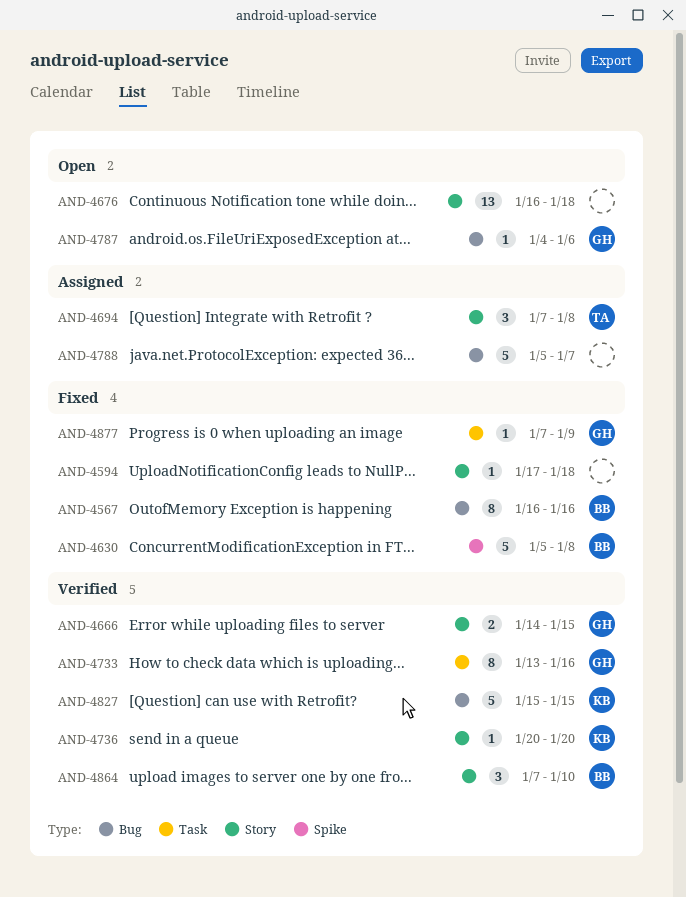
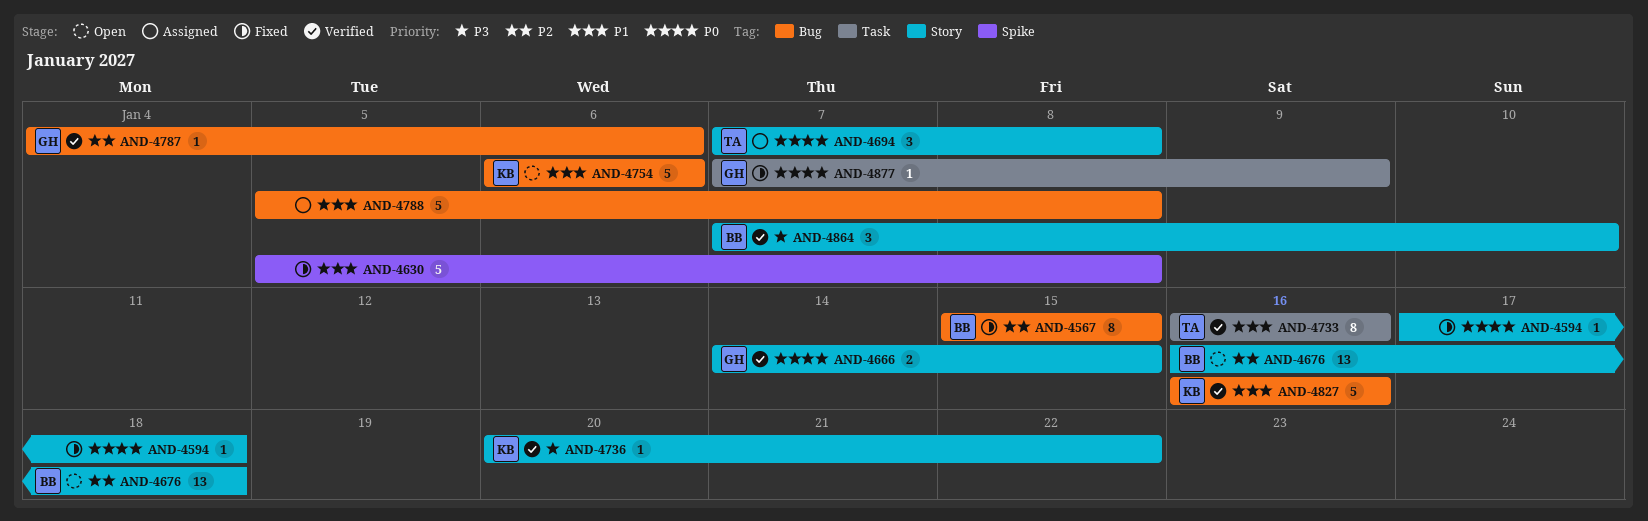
AND-4567, start: Jan 16 -> Jan 15
AND-4567, due: Jan 16 -> Jan 15
AND-4630, owner: BB -> none
AND-4676, owner: none -> BB
AND-4733, owner: GH -> TA
AND-4733, start: Jan 13 -> Jan 16
AND-4736, due: Jan 20 -> Jan 22
AND-4754: none -> present
AND-4787, status: Open -> Verified
AND-4788, due: Jan 7 -> Jan 8
AND-4827, start: Jan 15 -> Jan 16
AND-4827, due: Jan 15 -> Jan 16

